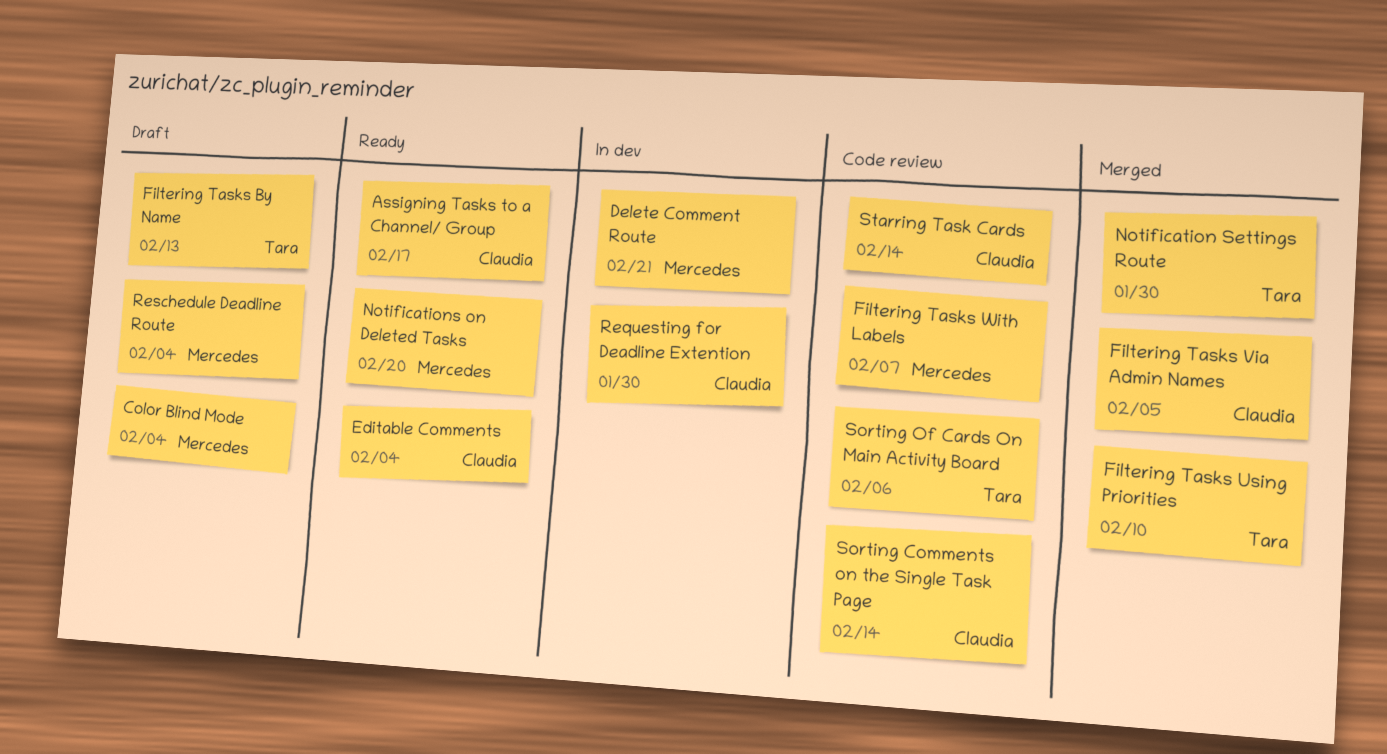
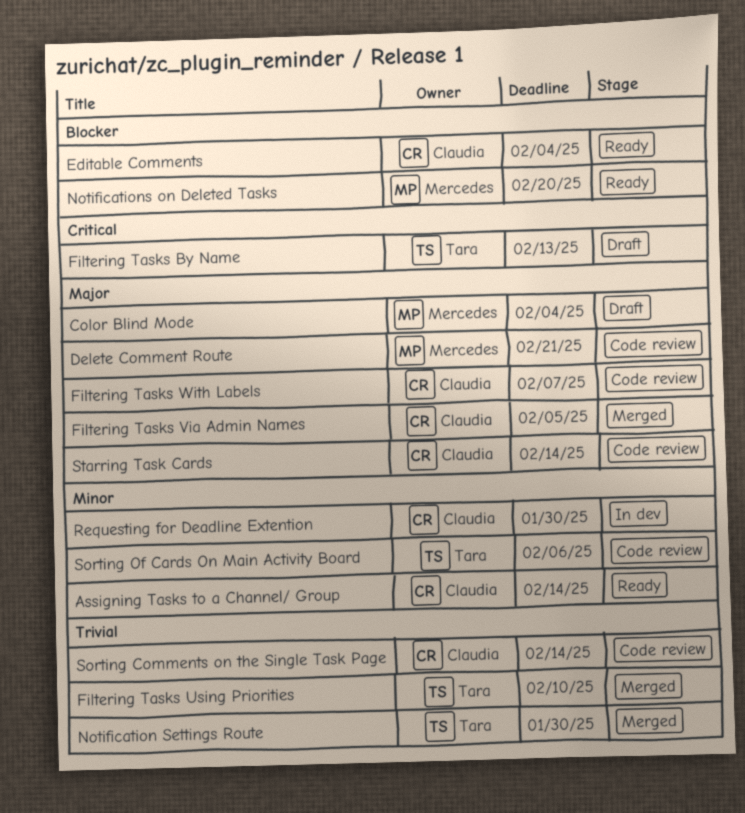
Assigning Tasks to a Channel/ Group, due: Feb 17 -> Feb 14
Delete Comment Route, status: In dev -> Code review
Filtering Tasks With Labels, owner: Mercedes -> Claudia
Reschedule Deadline Route: present -> none

